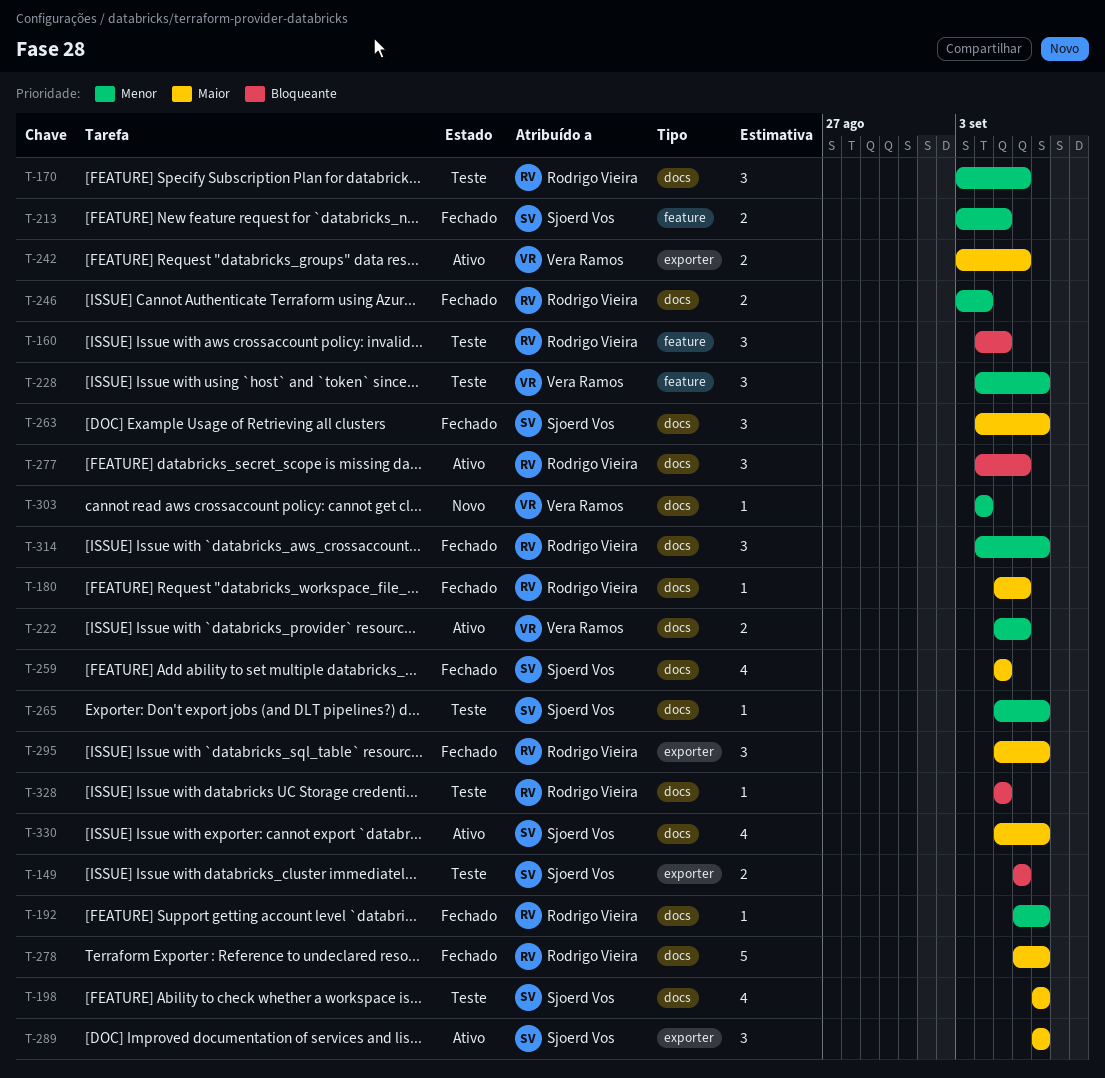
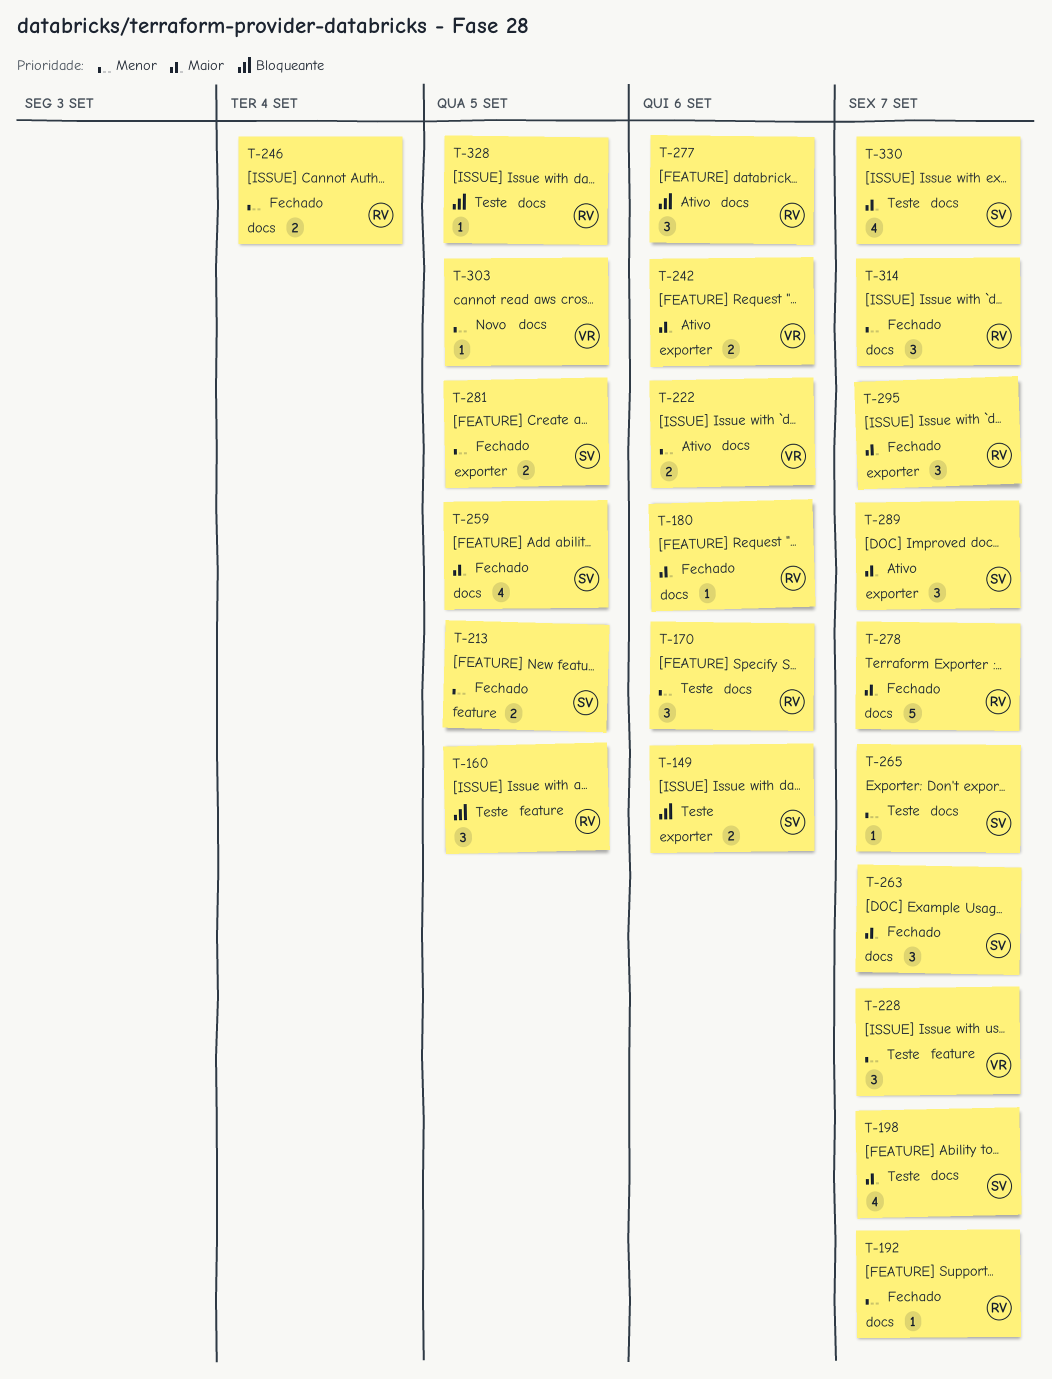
T-281: none -> present
T-303, due: Sep 4 -> Sep 5
T-330, status: Ativo -> Teste

